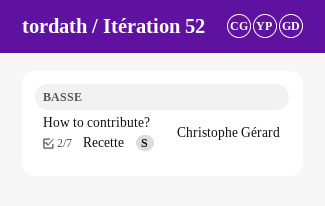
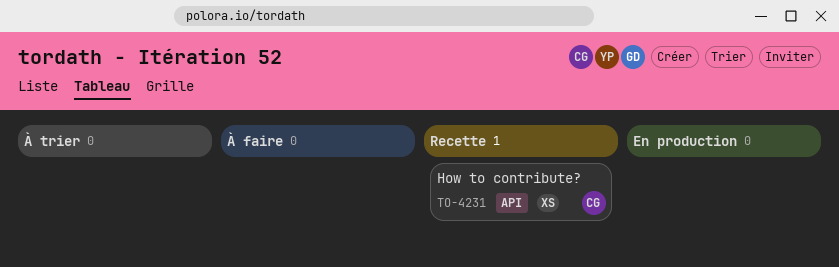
How to contribute?, estimate: S -> XS

